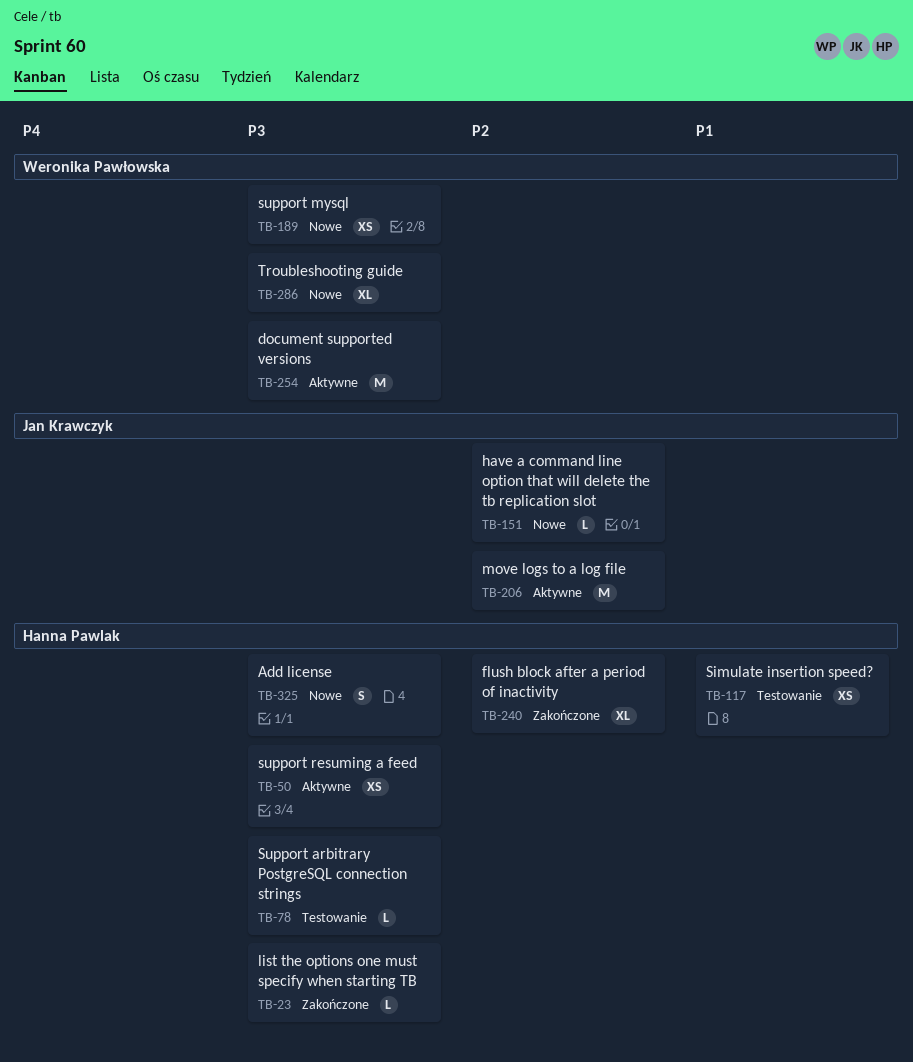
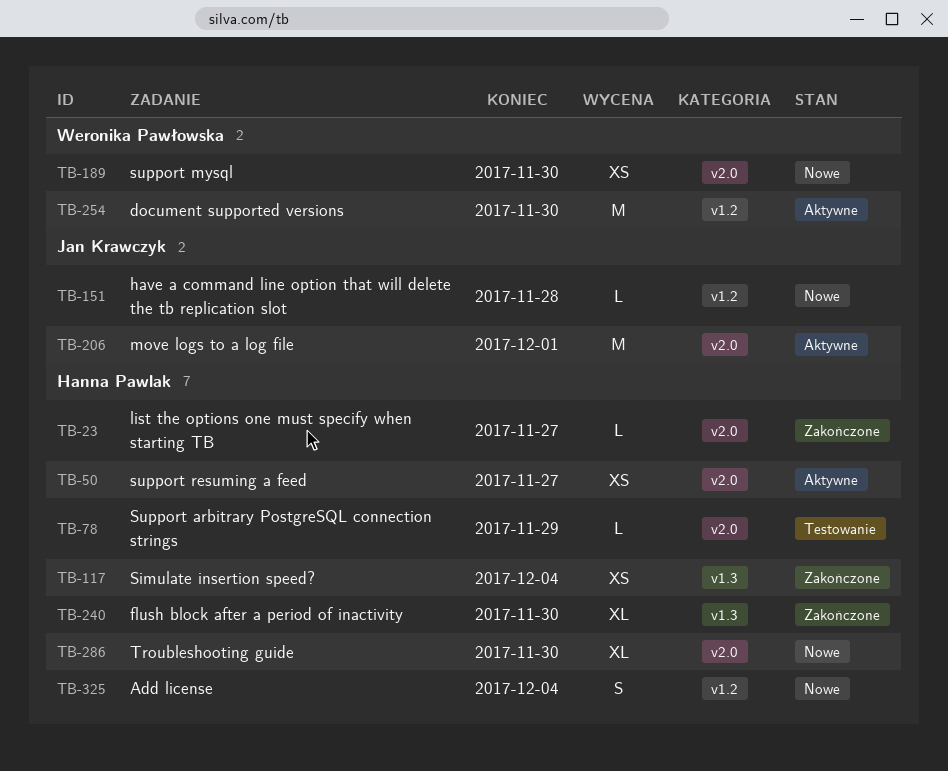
TB-117, status: Testowanie -> Zakończone
TB-286, owner: Weronika Pawłowska -> Hanna Pawlak

